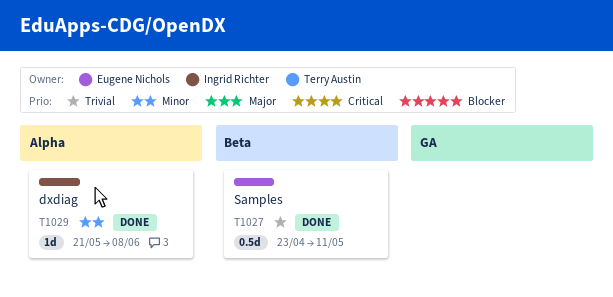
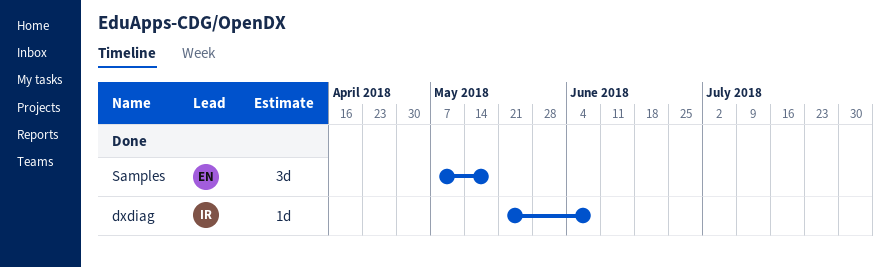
Samples, estimate: 0.5d -> 3d
Samples, start: Apr 23 -> May 7
Samples, due: May 11 -> May 18

